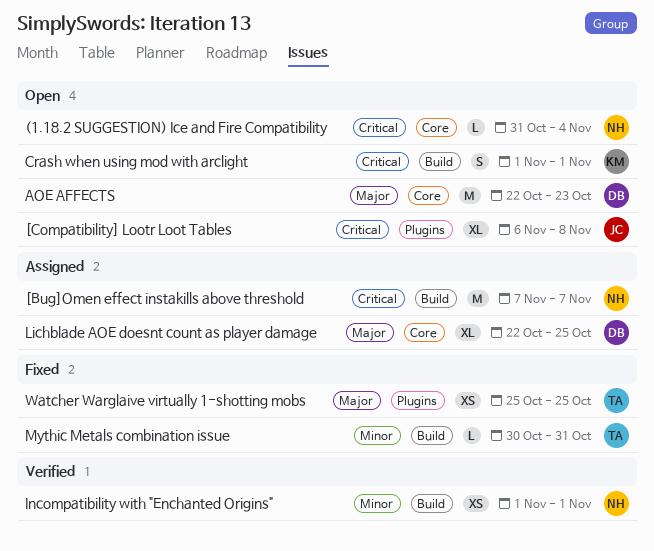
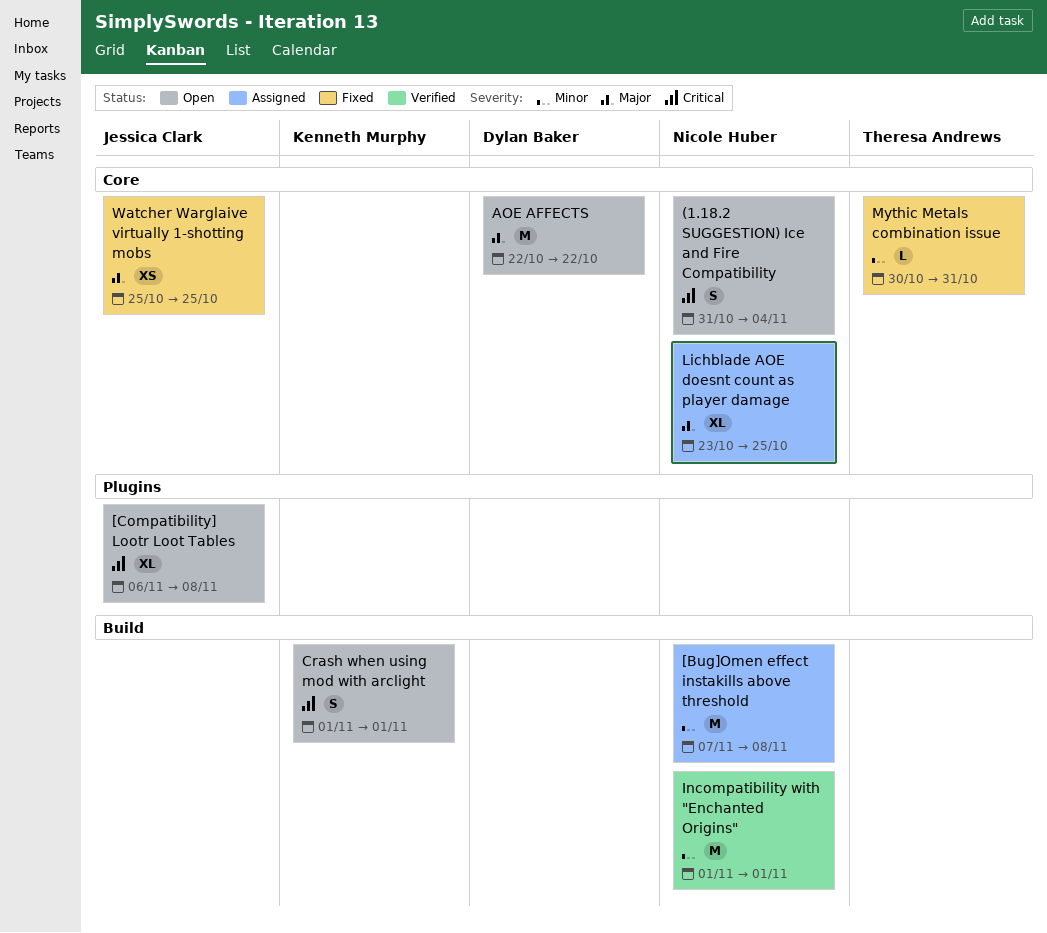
(1.18.2 SUGGESTION) Ice and Fire Compatibility, estimate: L -> S
[Bug]Omen effect instakills above threshold, priority: Critical -> Minor
[Bug]Omen effect instakills above threshold, due: Nov 7 -> Nov 8
AOE AFFECTS, due: Oct 23 -> Oct 22
Incompatibility with "Enchanted Origins", estimate: XS -> M
Lichblade AOE doesnt count as player damage, owner: Dylan Baker -> Nicole Huber
Lichblade AOE doesnt count as player damage, start: Oct 22 -> Oct 23
Mythic Metals combination issue, label: Build -> Core
Watcher Warglaive virtually 1-shotting mobs, owner: Theresa Andrews -> Jessica Clark
Watcher Warglaive virtually 1-shotting mobs, label: Plugins -> Core

